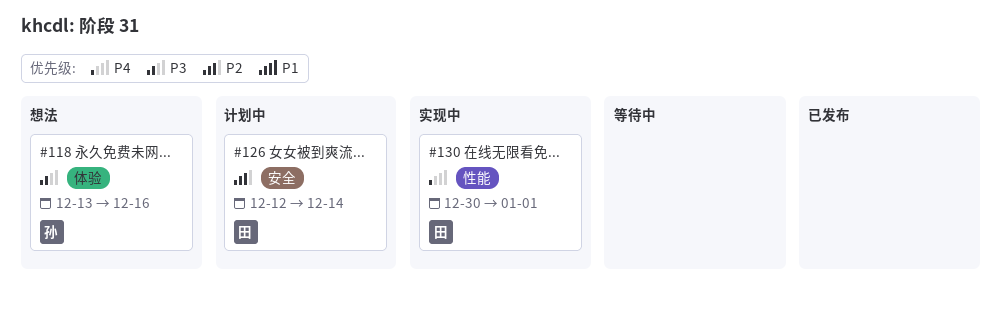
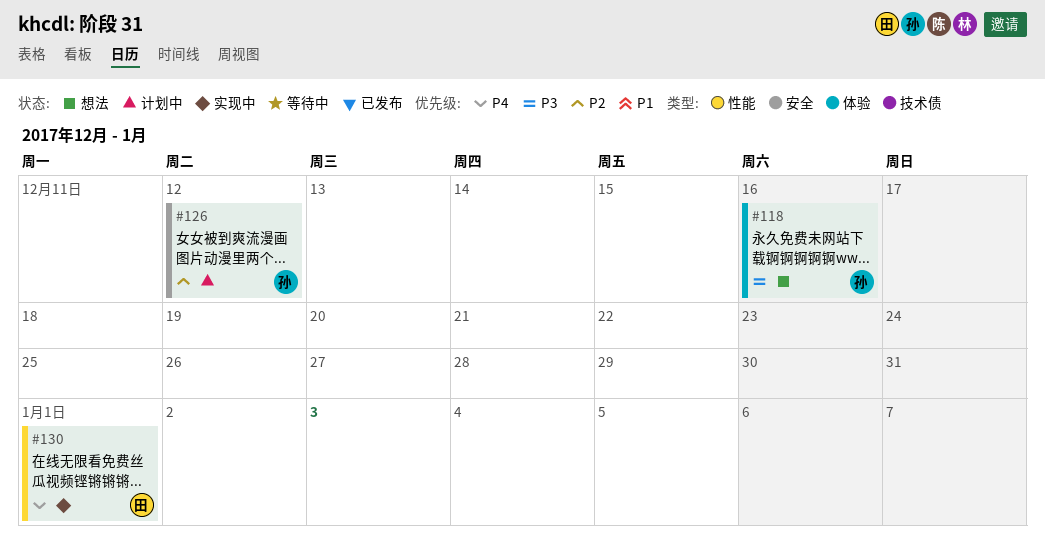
#126, owner: 田 -> 孙
#126, due: Dec 14 -> Dec 12

